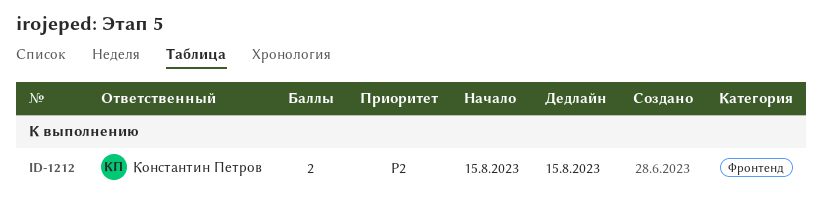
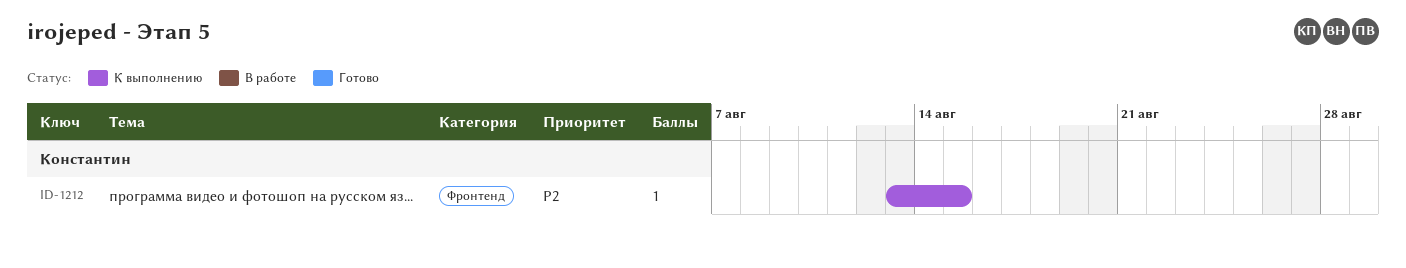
ID-1212, estimate: 2 -> 1
ID-1212, start: Aug 15 -> Aug 13

